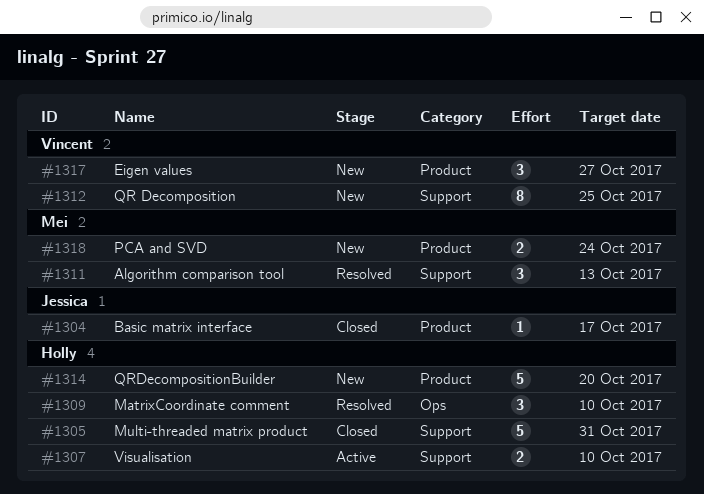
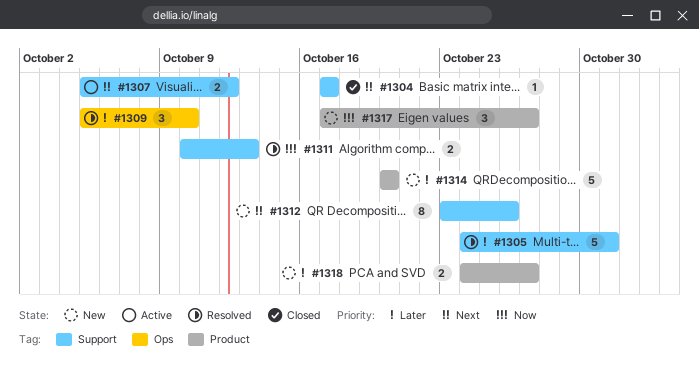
#1304, label: Product -> Support
#1305, status: Closed -> Resolved
#1307, due: Oct 10 -> Oct 12
#1311, estimate: 3 -> 2
#1312, due: Oct 25 -> Oct 26
#1318, due: Oct 24 -> Oct 27

